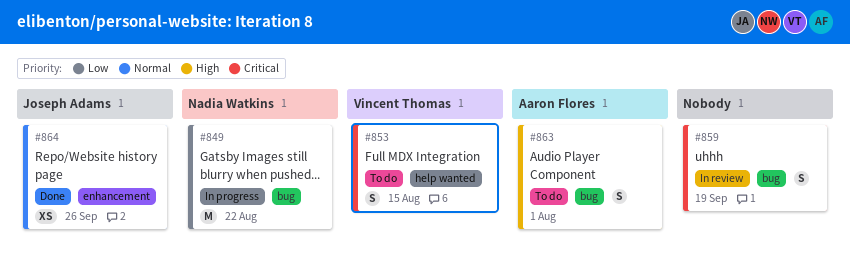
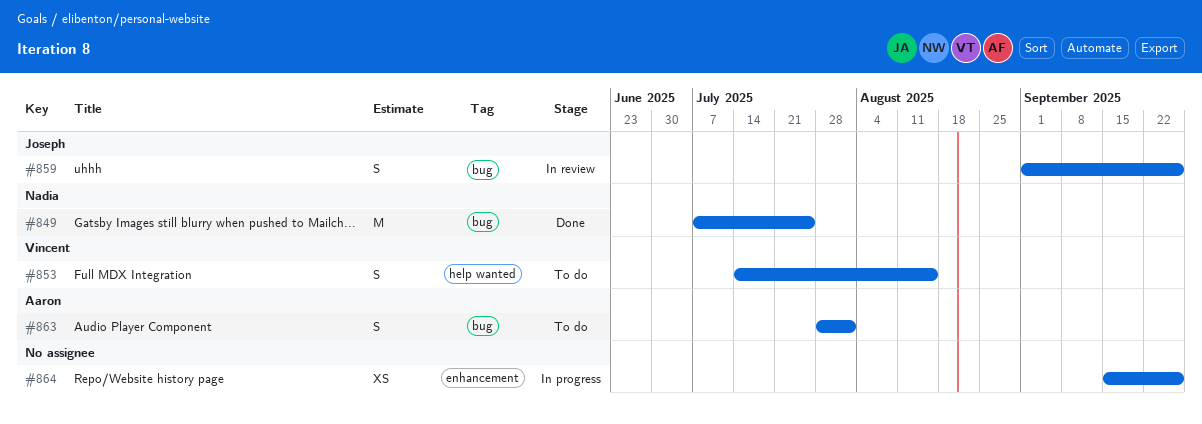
#849, status: In progress -> Done
#849, due: Aug 22 -> Jul 25
#859, owner: none -> Joseph Adams
#859, due: Sep 19 -> Sep 26
#864, status: Done -> In progress
#864, owner: Joseph Adams -> none

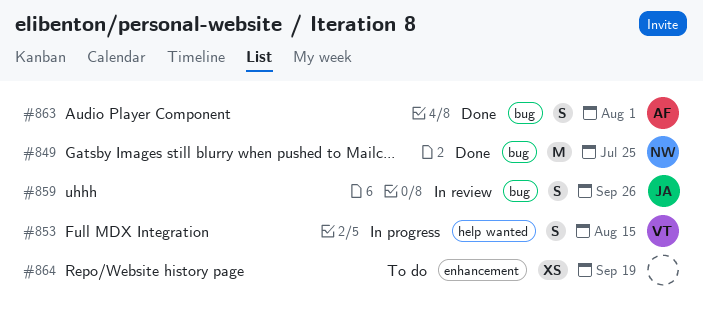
#853, status: To do -> In progress
#863, status: To do -> Done
#864, status: In progress -> To do
#864, due: Sep 26 -> Sep 19

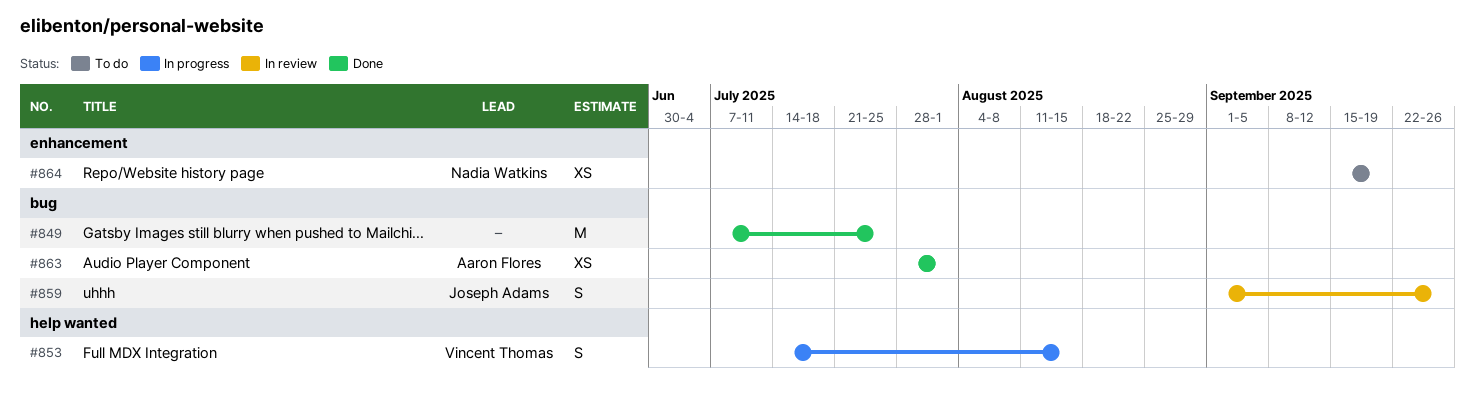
#849, owner: Nadia Watkins -> none
#863, estimate: S -> XS
#864, owner: none -> Nadia Watkins

